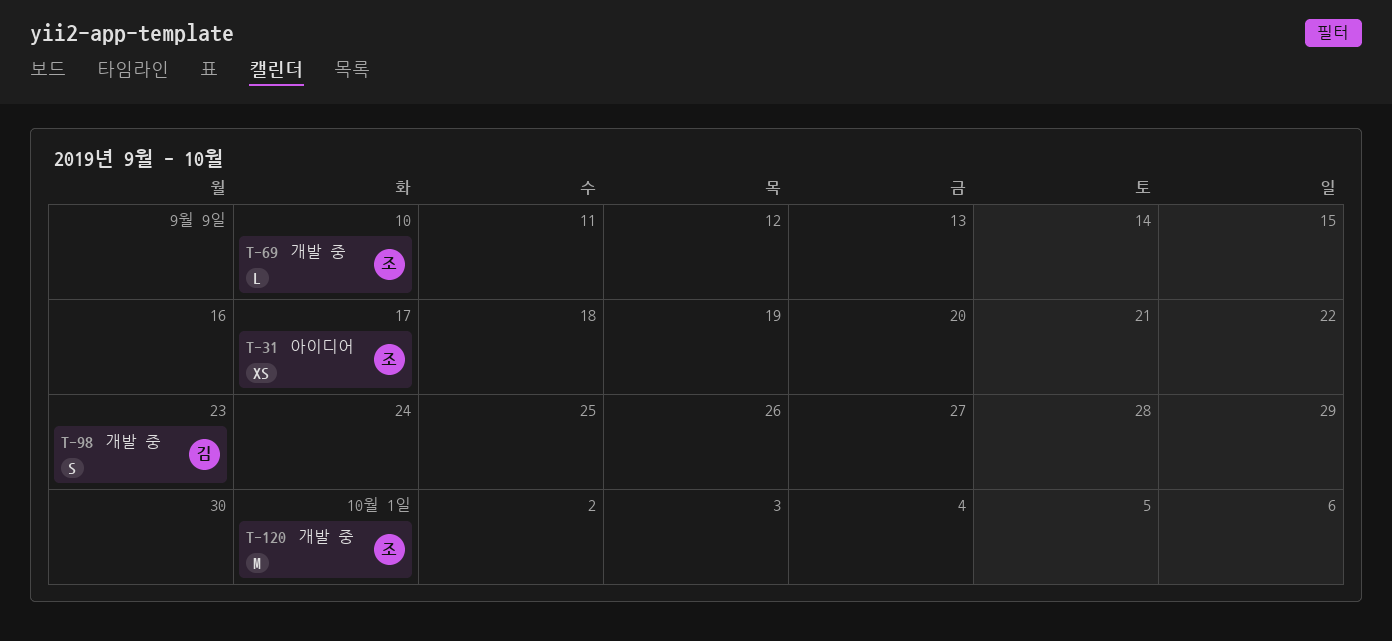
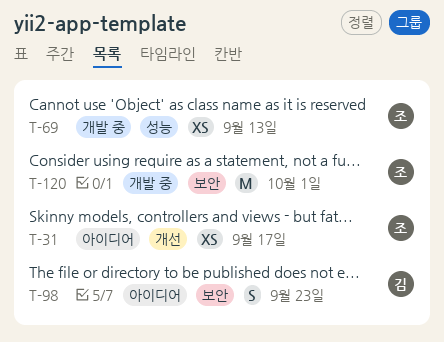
T-69, estimate: L -> XS
T-69, due: Sep 10 -> Sep 13
T-98, status: 개발 중 -> 아이디어

